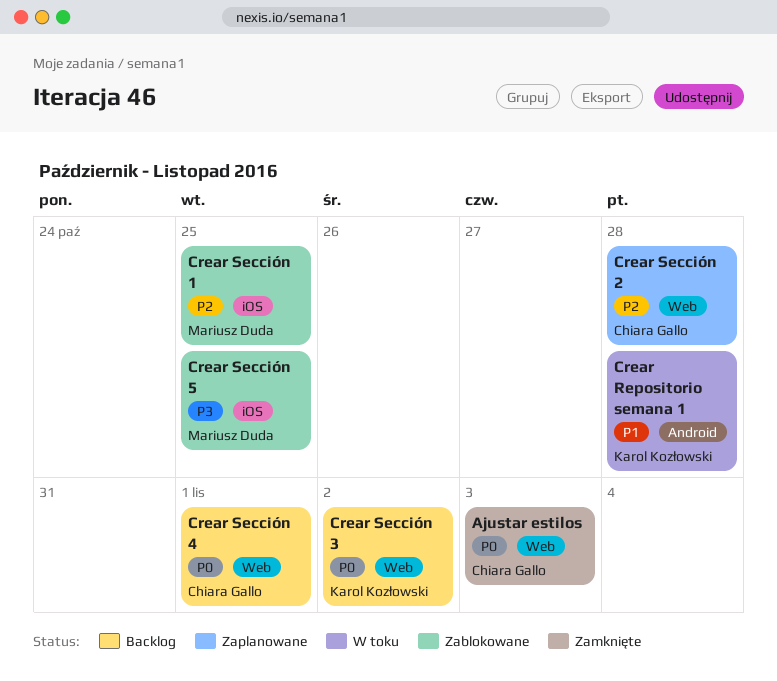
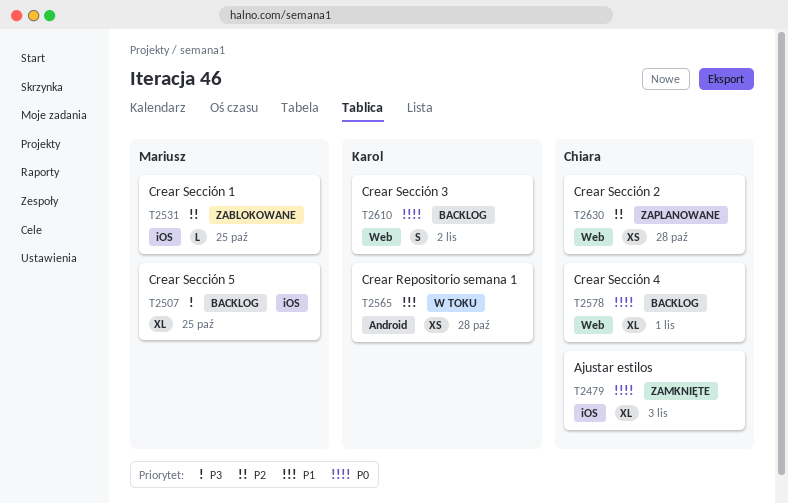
Ajustar estilos, label: Web -> iOS
Crear Sección 5, status: Zablokowane -> Backlog

